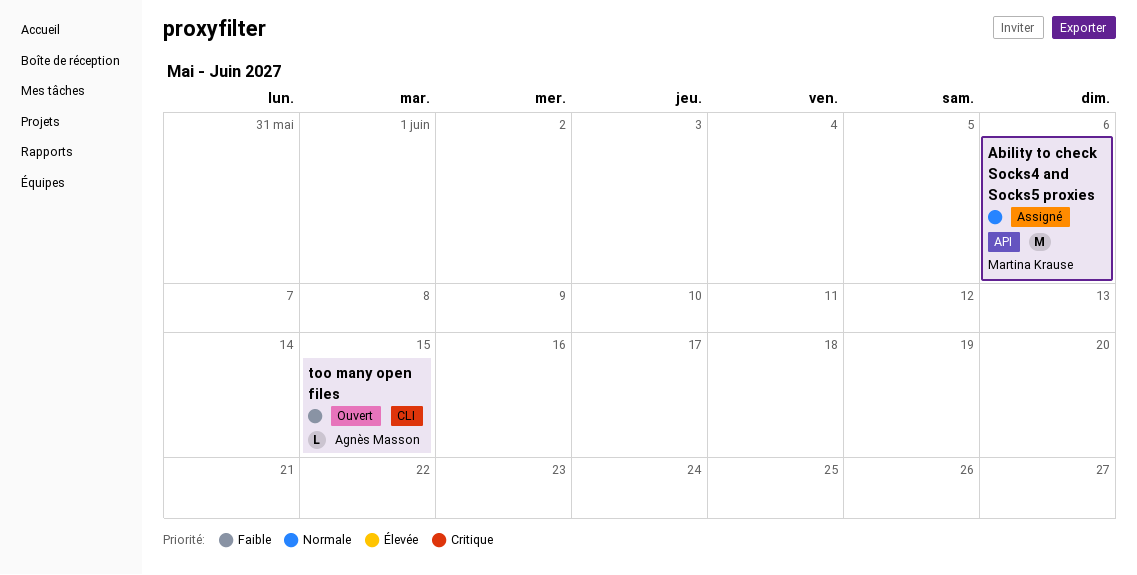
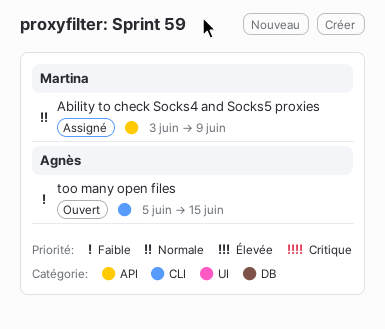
Ability to check Socks4 and Socks5 proxies, due: Jun 6 -> Jun 9

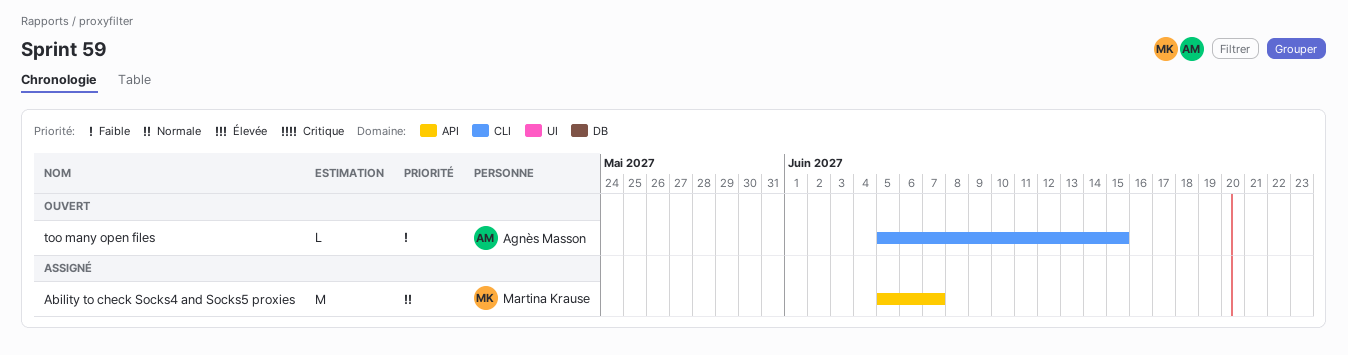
Ability to check Socks4 and Socks5 proxies, start: Jun 3 -> Jun 5
Ability to check Socks4 and Socks5 proxies, due: Jun 9 -> Jun 7

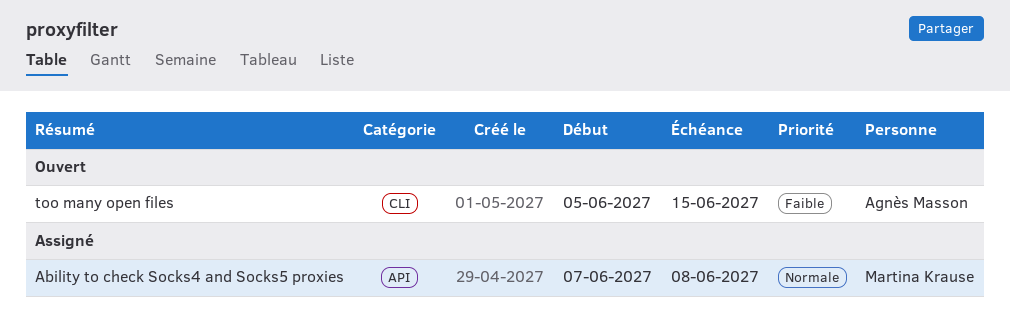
Ability to check Socks4 and Socks5 proxies, start: Jun 5 -> Jun 7
Ability to check Socks4 and Socks5 proxies, due: Jun 7 -> Jun 8

